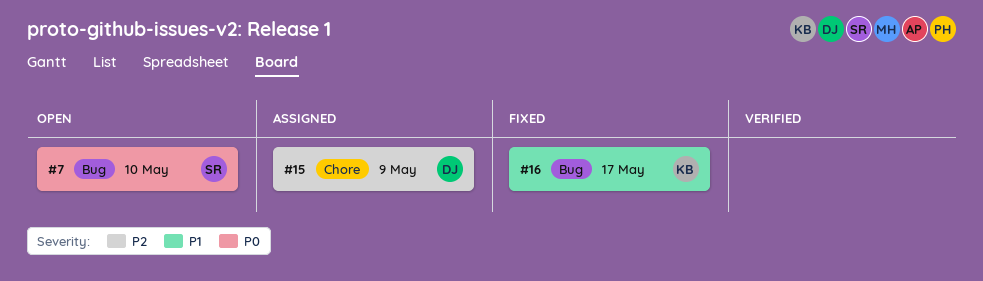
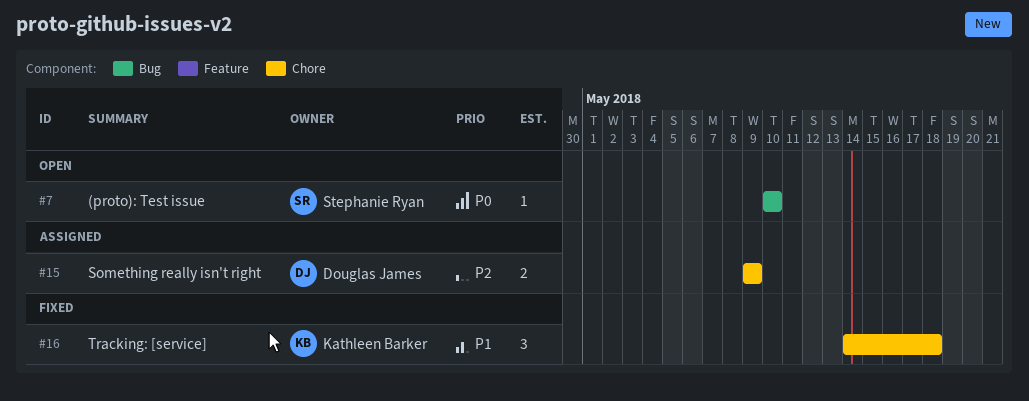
#16, label: Bug -> Chore
#16, due: May 17 -> May 18

